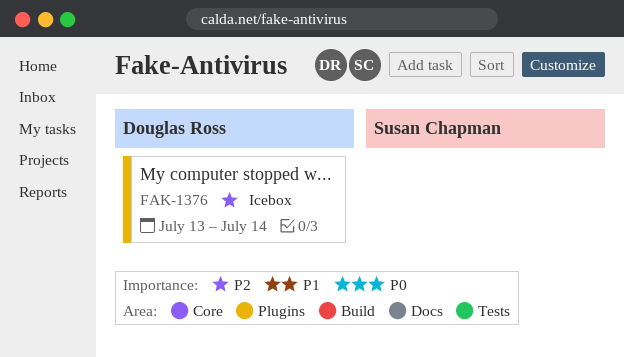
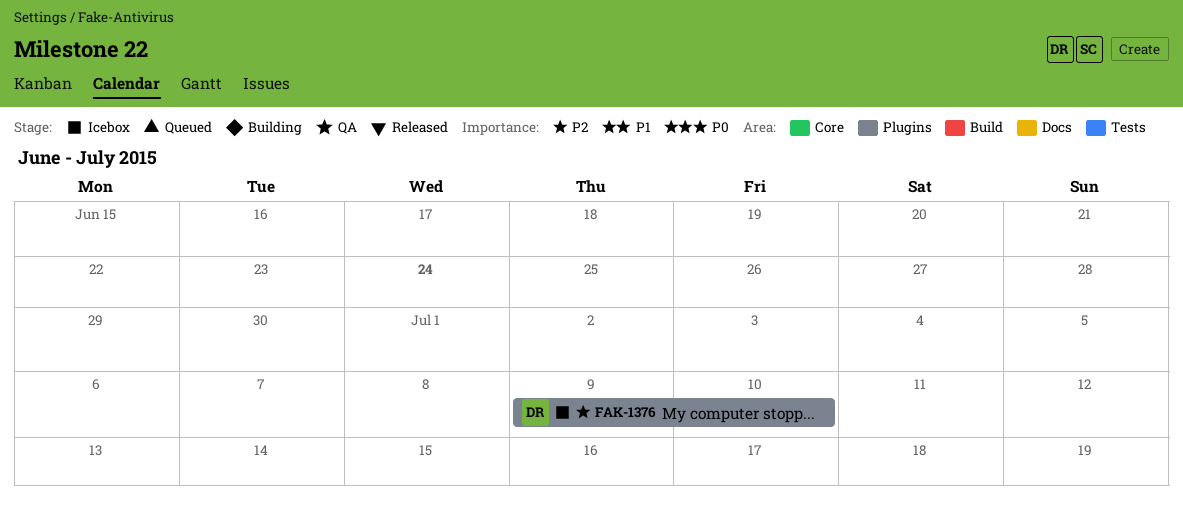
FAK-1376, start: Jul 13 -> Jul 9
FAK-1376, due: Jul 14 -> Jul 10

